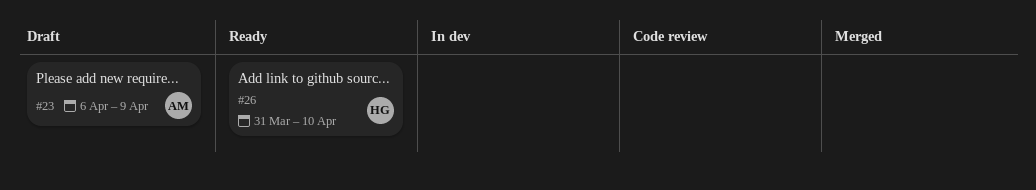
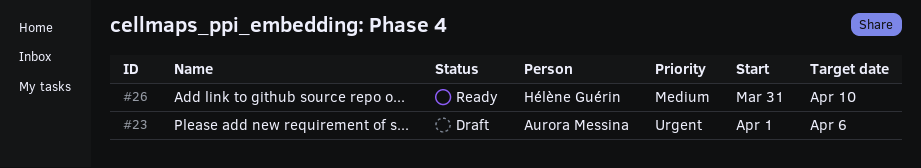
#23, start: Apr 6 -> Apr 1
#23, due: Apr 9 -> Apr 6

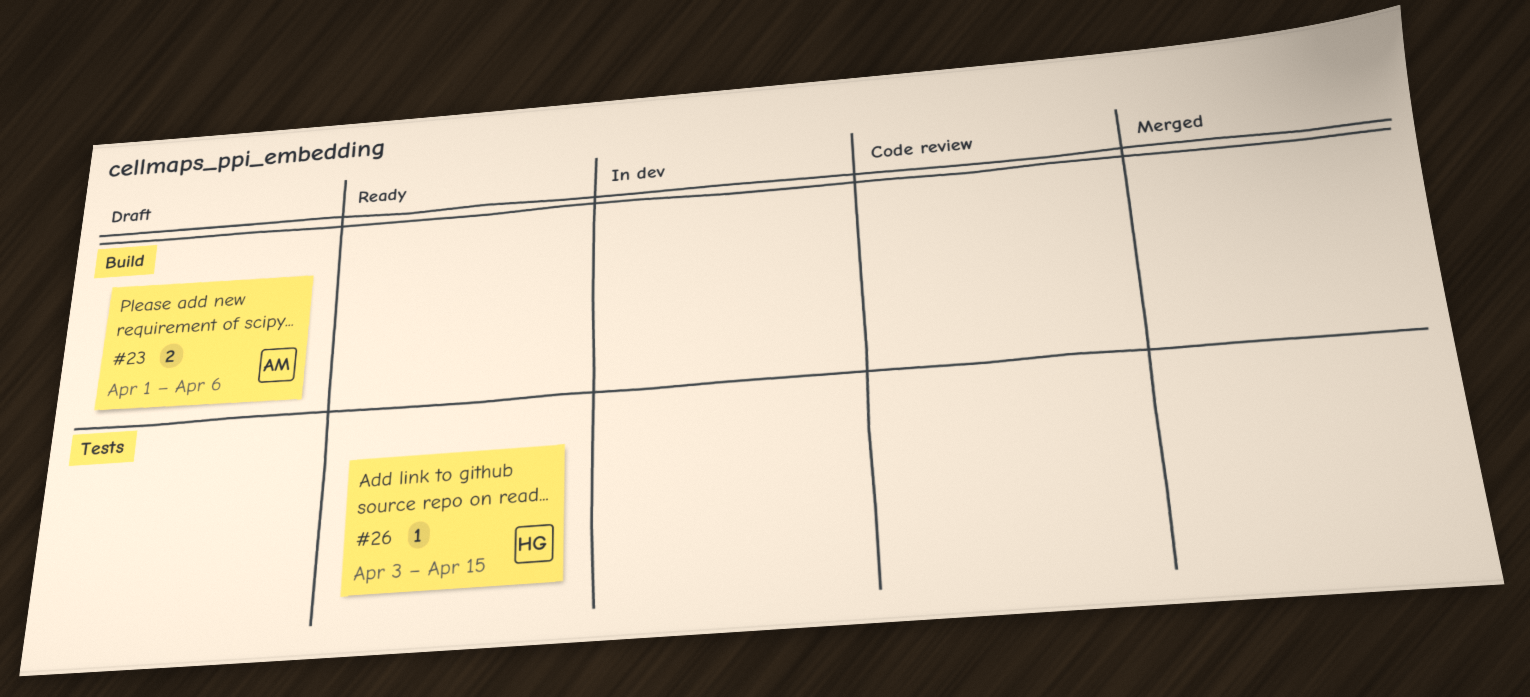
#26, start: Mar 31 -> Apr 3
#26, due: Apr 10 -> Apr 15

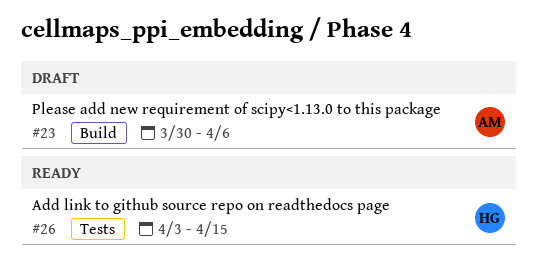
#23, start: Apr 1 -> Mar 30

